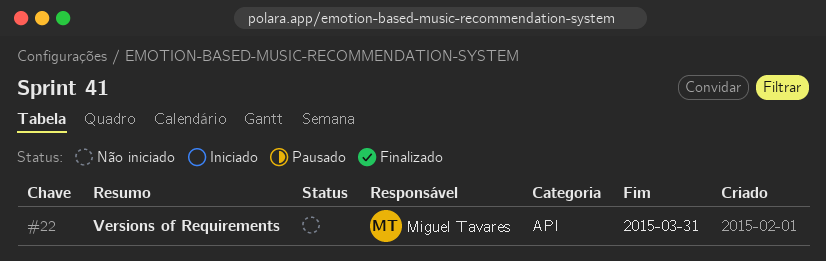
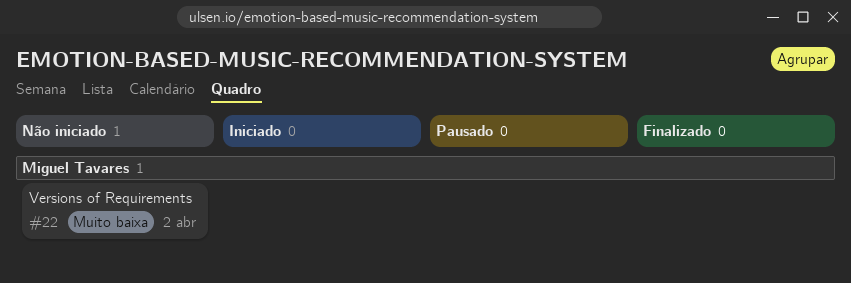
#22, due: Mar 31 -> Apr 2

